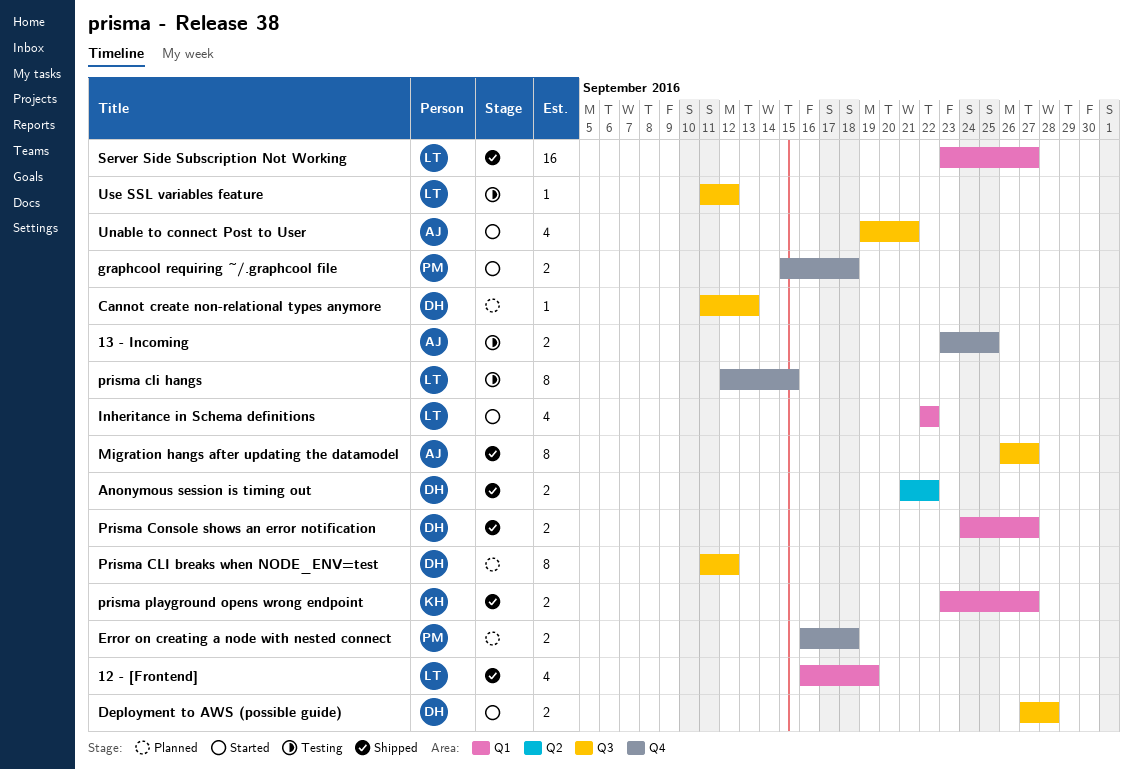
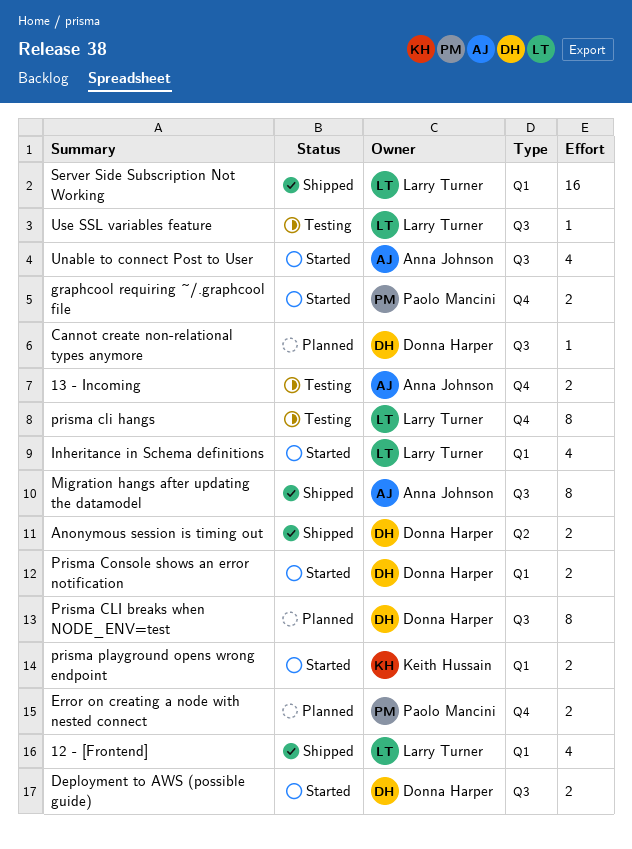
Prisma Console shows an error notification, status: Shipped -> Started
prisma playground opens wrong endpoint, status: Shipped -> Started

